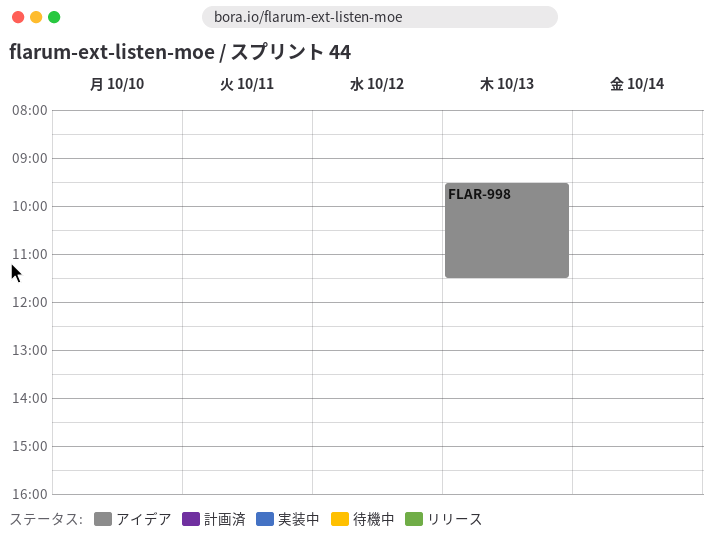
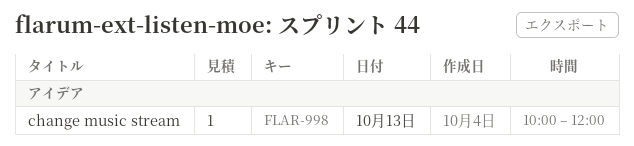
FLAR-998, begins: 09:30 -> 10:00
FLAR-998, ends: 11:30 -> 12:00

